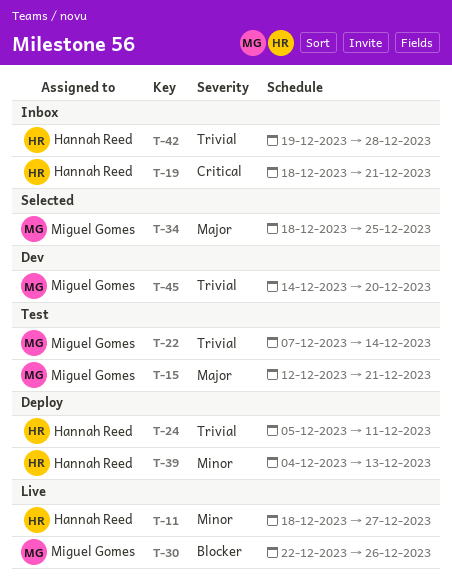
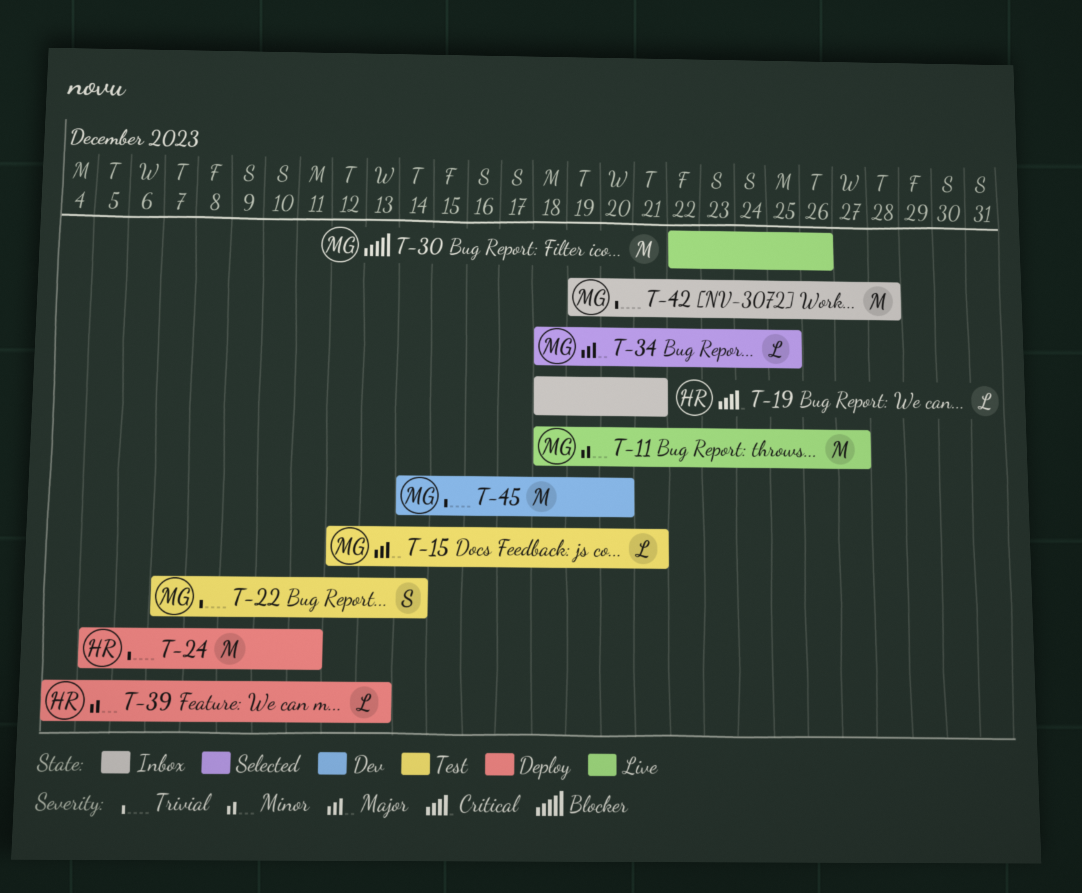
T-11, owner: Hannah Reed -> Miguel Gomes
T-42, owner: Hannah Reed -> Miguel Gomes

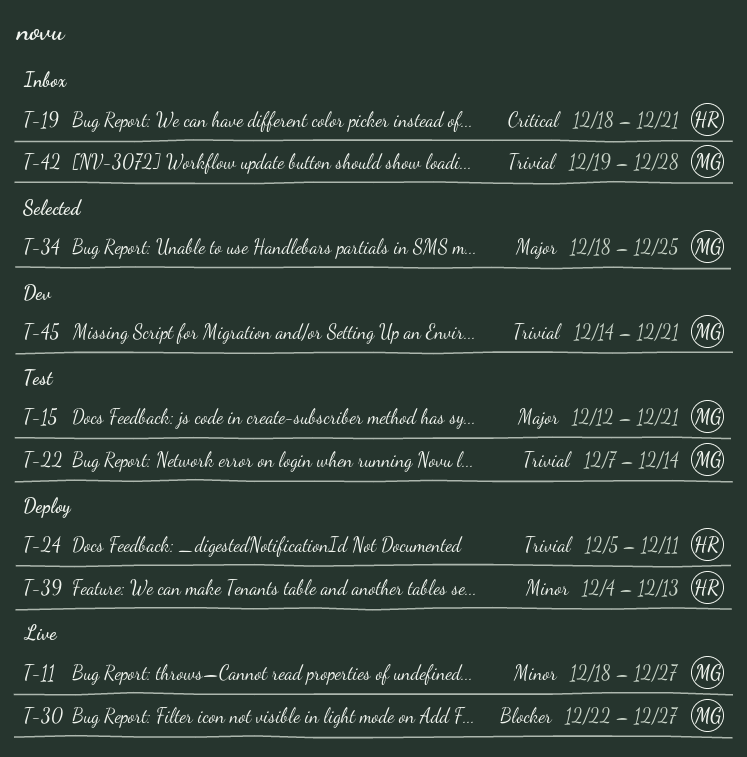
T-30, due: Dec 26 -> Dec 27
T-45, due: Dec 20 -> Dec 21

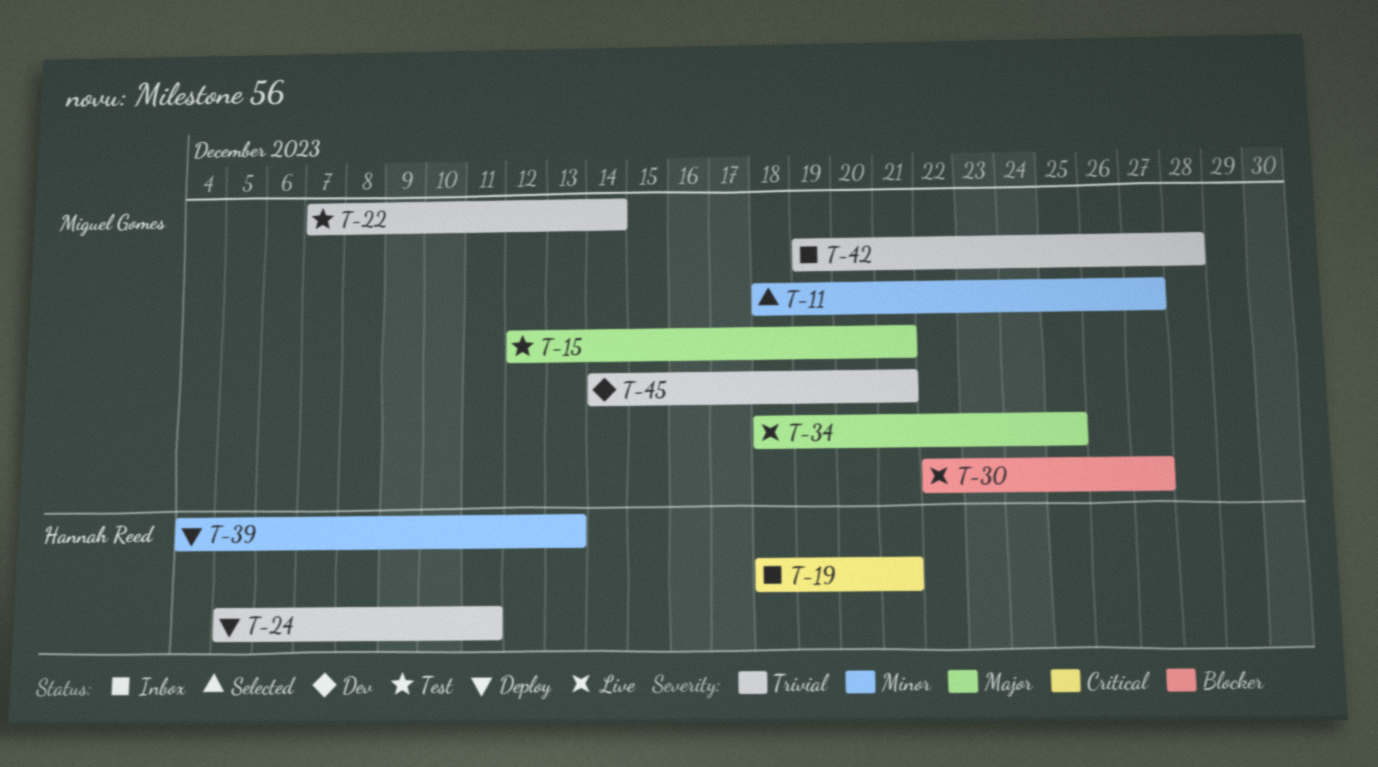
T-11, status: Live -> Selected
T-34, status: Selected -> Live

